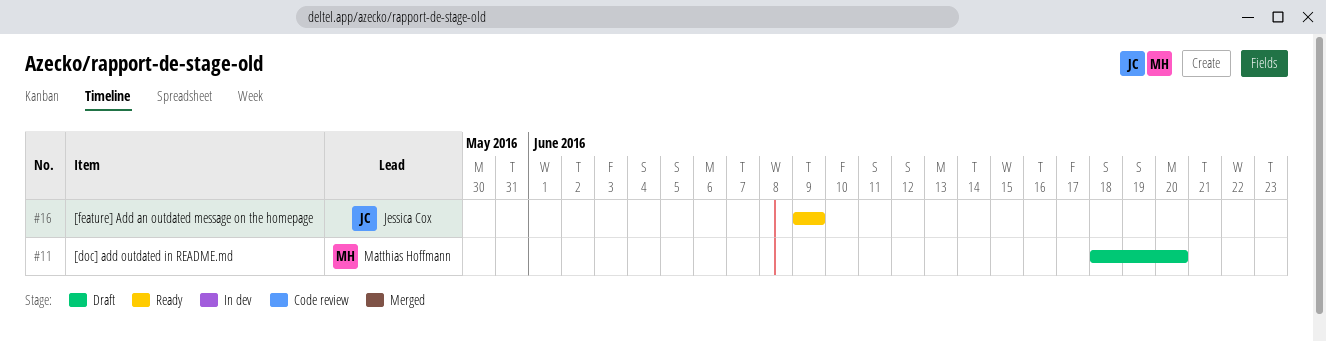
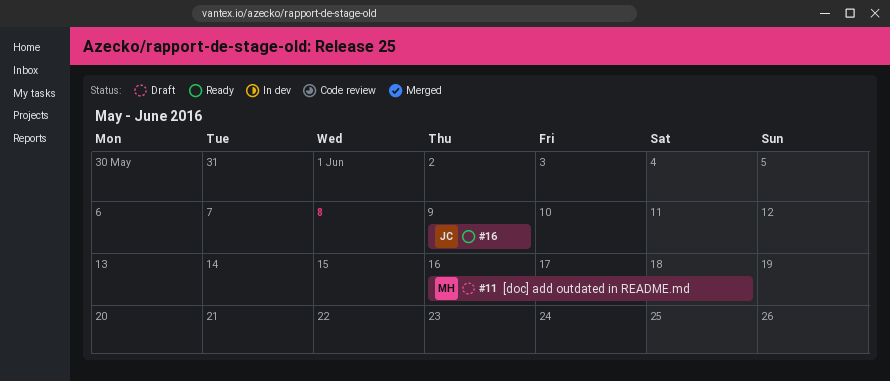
#11, start: Jun 18 -> Jun 16
#11, due: Jun 20 -> Jun 18

